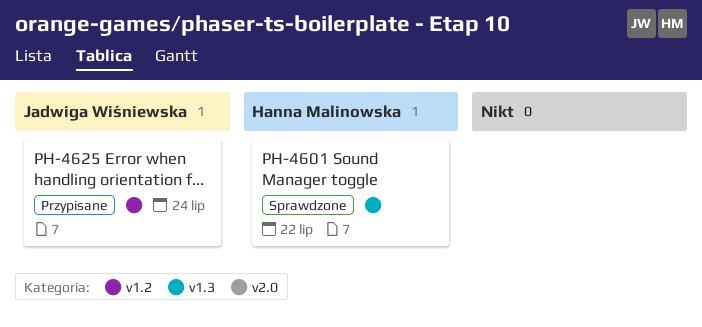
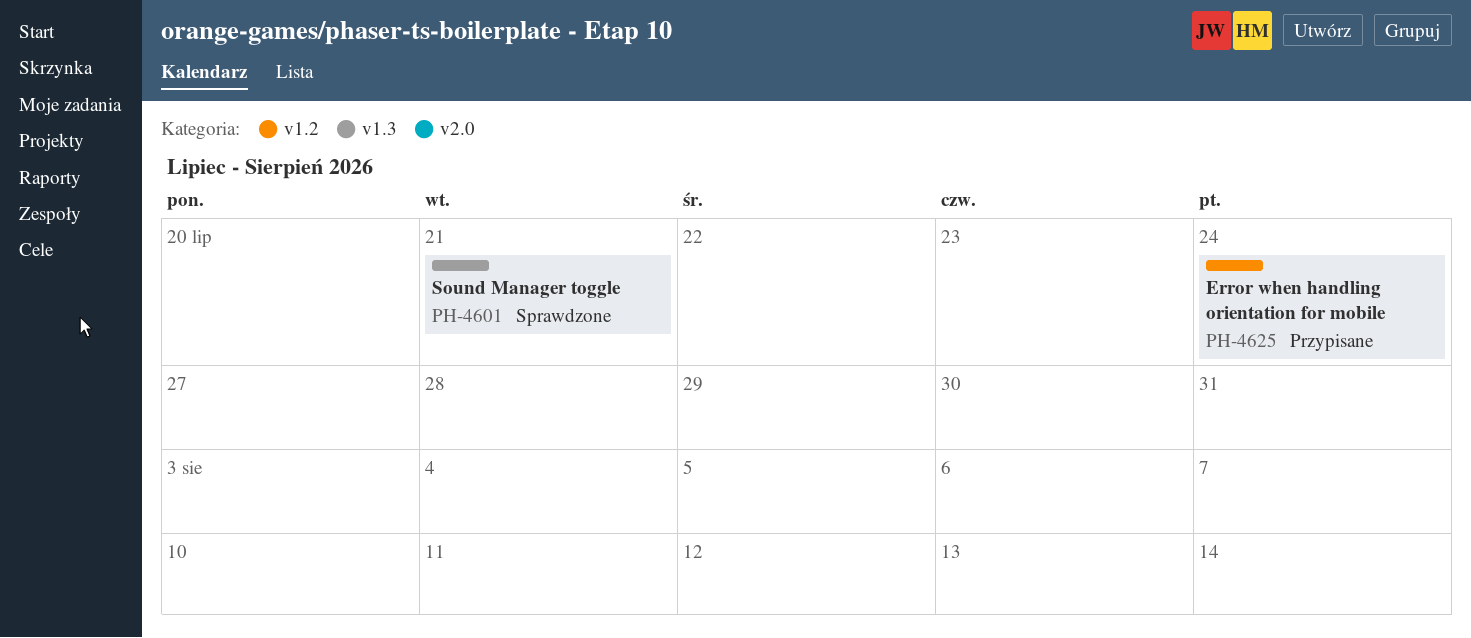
PH-4601, due: Jul 22 -> Jul 21

